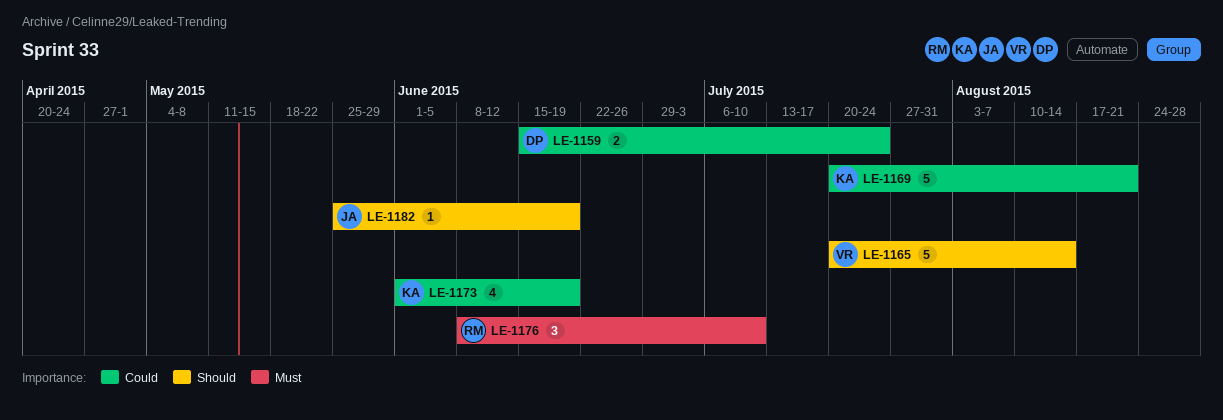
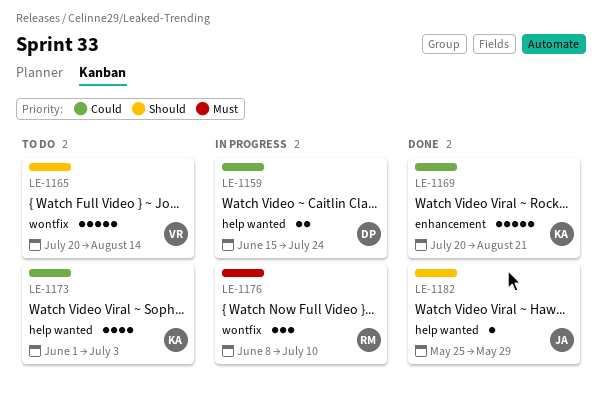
LE-1173, due: Jun 19 -> Jul 3
LE-1182, due: Jun 19 -> May 29

